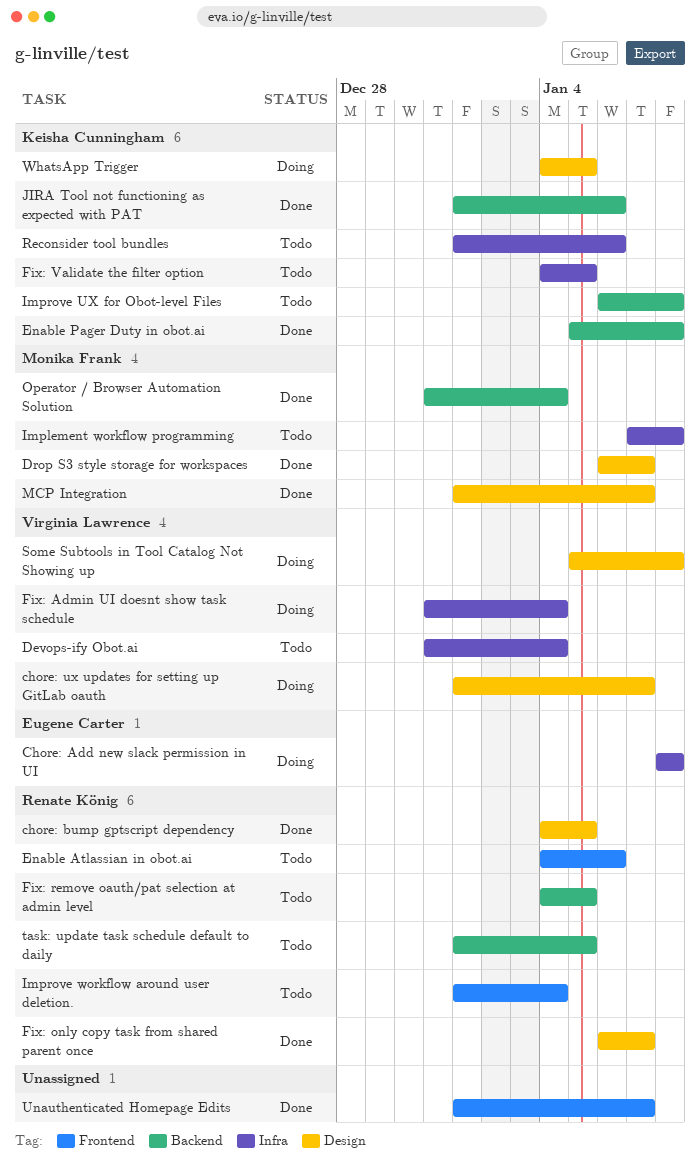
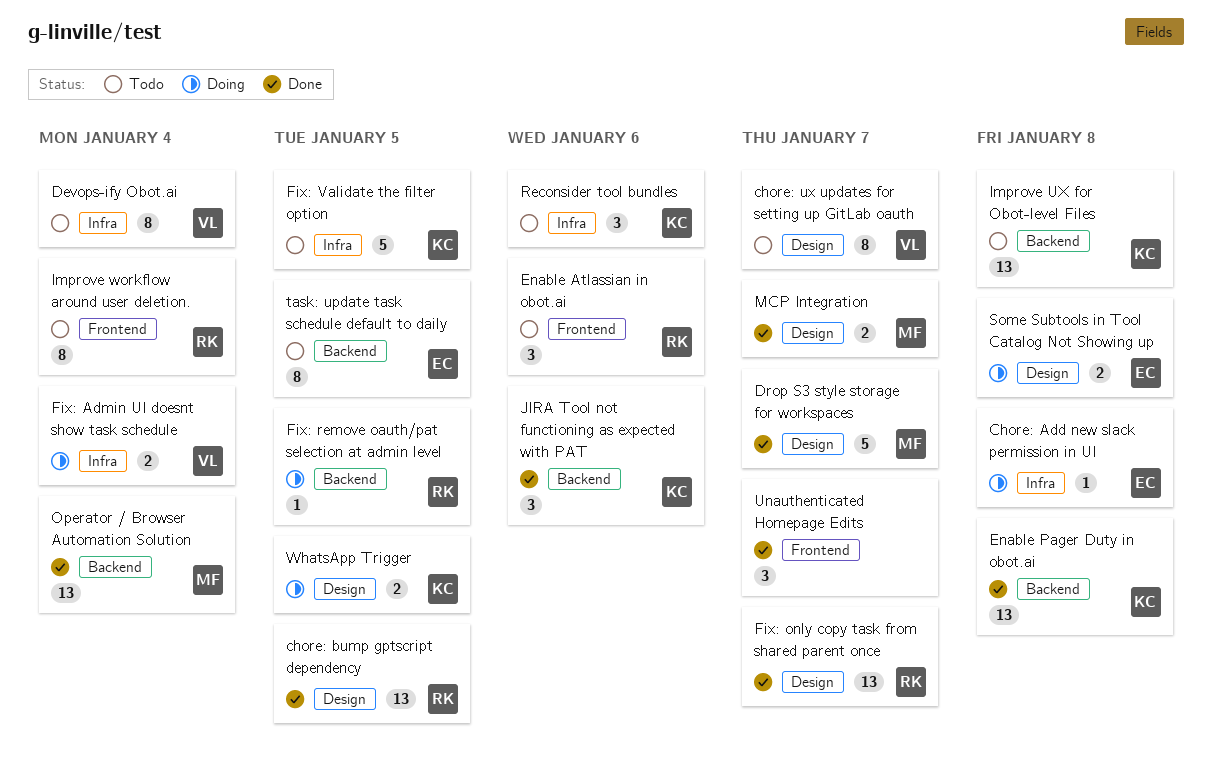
chore: ux updates for setting up GitLab oauth, status: Doing -> Todo
Fix: remove oauth/pat selection at admin level, status: Todo -> Doing
Implement workflow programming: present -> none
Some Subtools in Tool Catalog Not Showing up, owner: Virginia Lawrence -> Eugene Carter
task: update task schedule default to daily, owner: Renate König -> Eugene Carter

